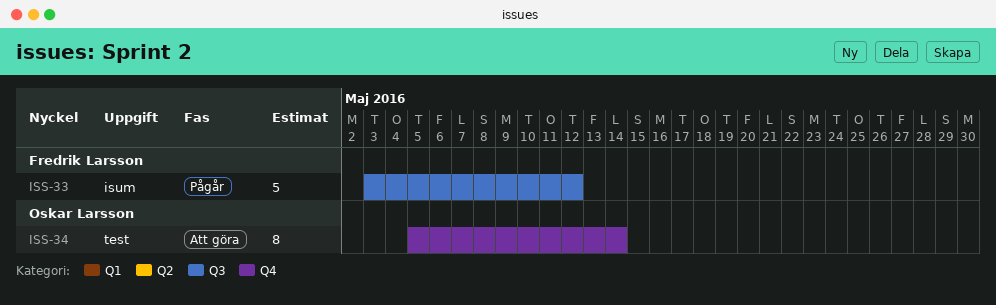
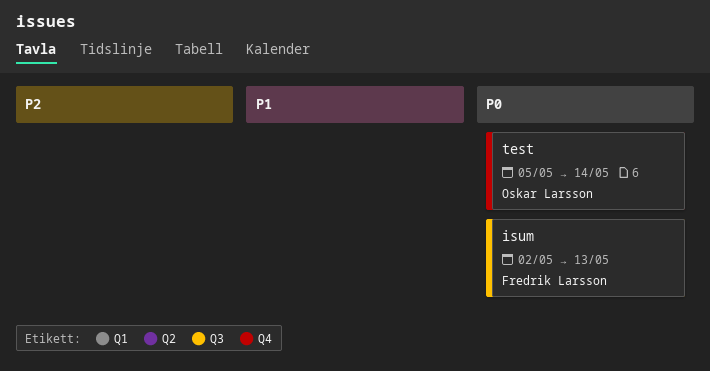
isum, start: May 3 -> May 2
isum, due: May 12 -> May 13

